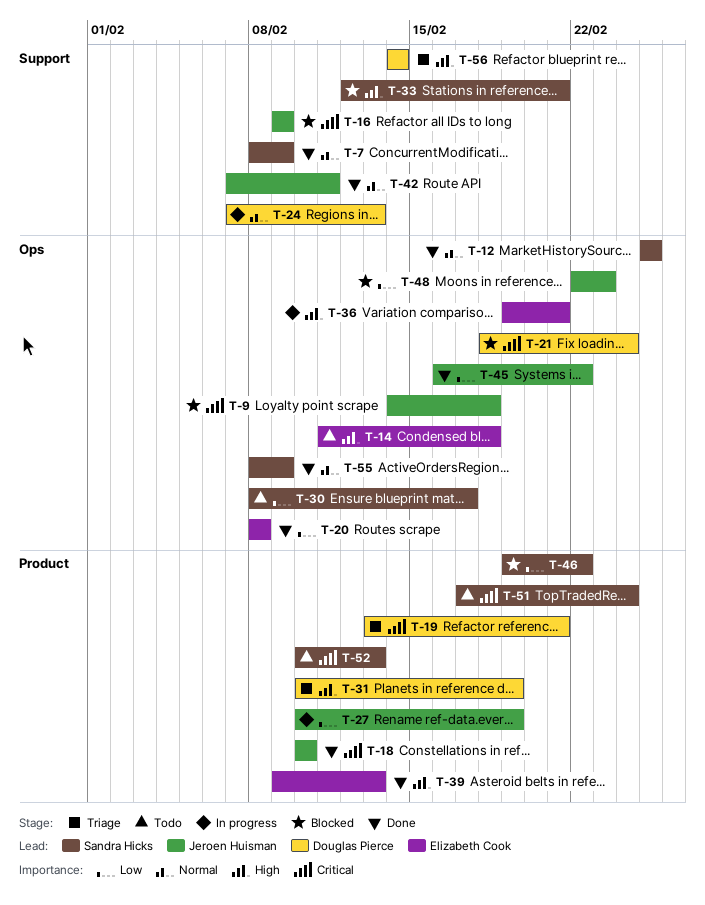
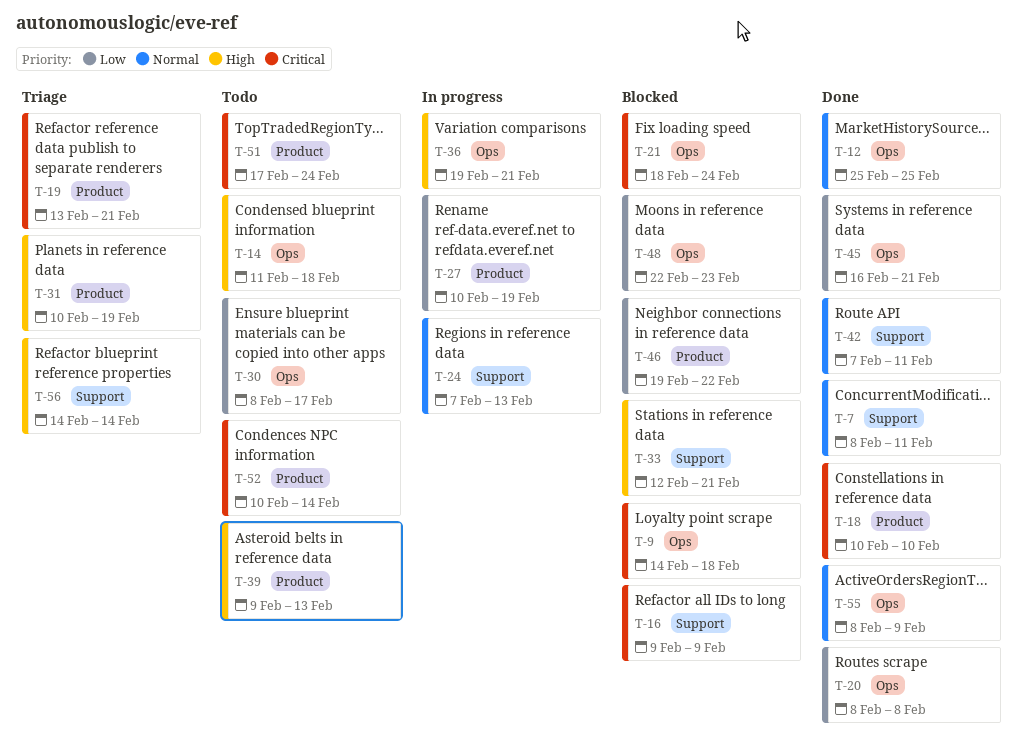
T-7, due: Feb 9 -> Feb 11
T-39, status: Done -> Todo
T-45, due: Feb 22 -> Feb 21
T-52, due: Feb 13 -> Feb 14

